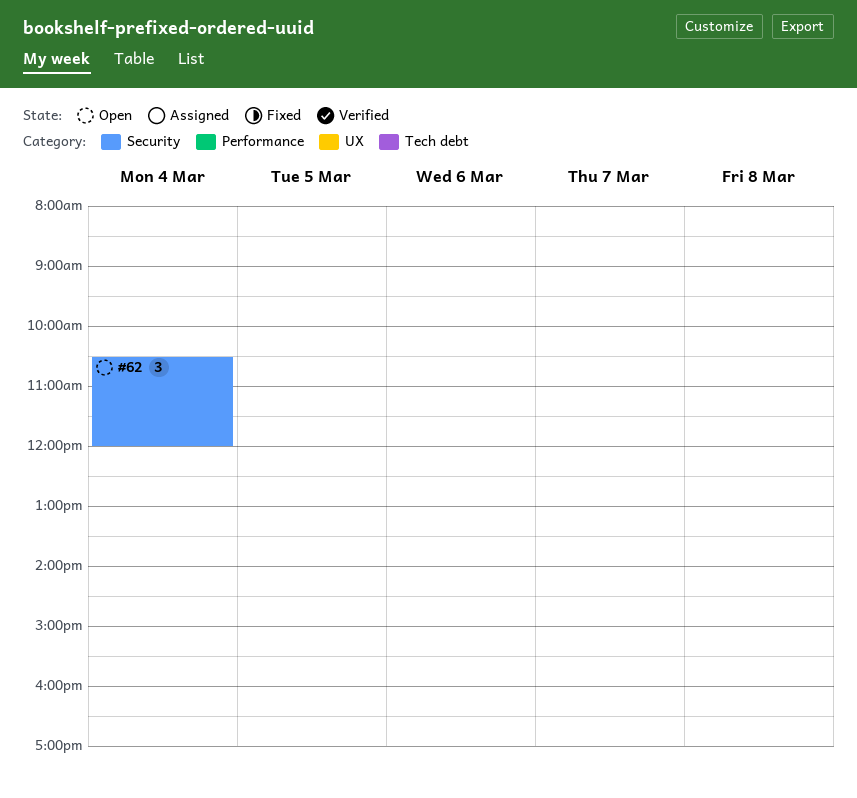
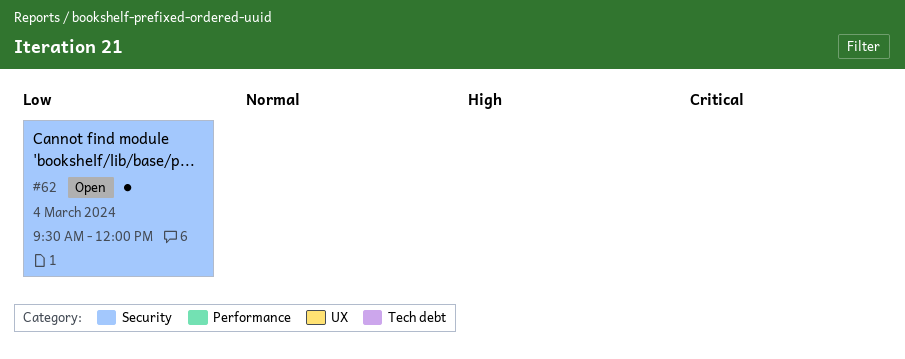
#62, estimate: 3 -> 1
#62, begins: 10:30 -> 09:30

